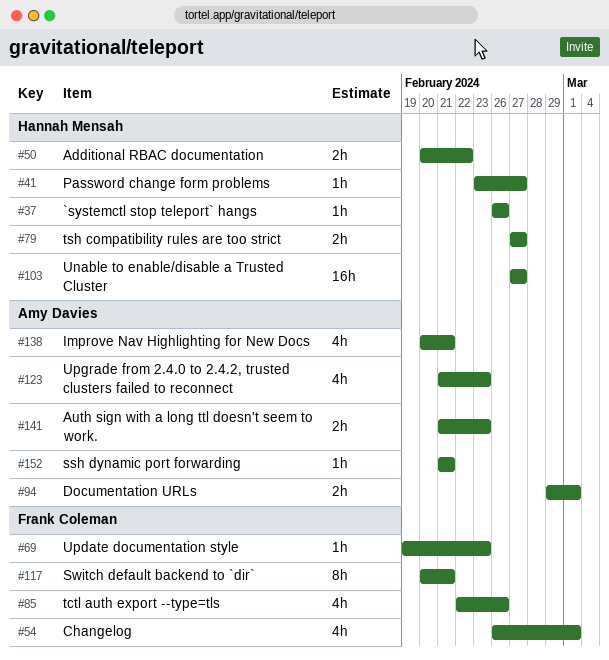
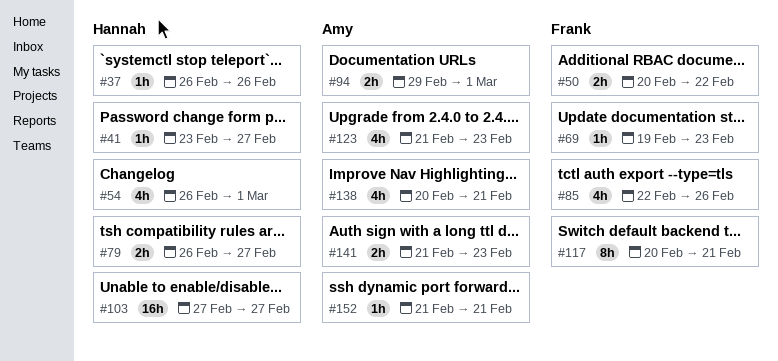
#50, owner: Hannah Mensah -> Frank Coleman
#54, owner: Frank Coleman -> Hannah Mensah
#79, start: Feb 27 -> Feb 26

